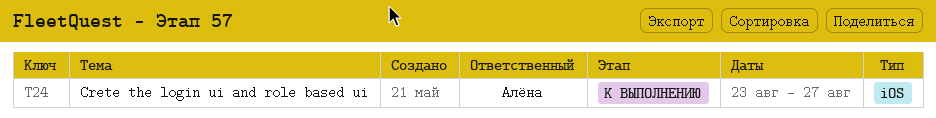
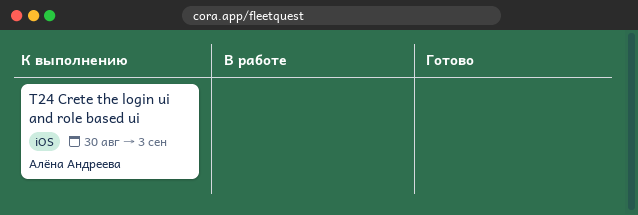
T24, start: Aug 23 -> Aug 30
T24, due: Aug 27 -> Sep 3

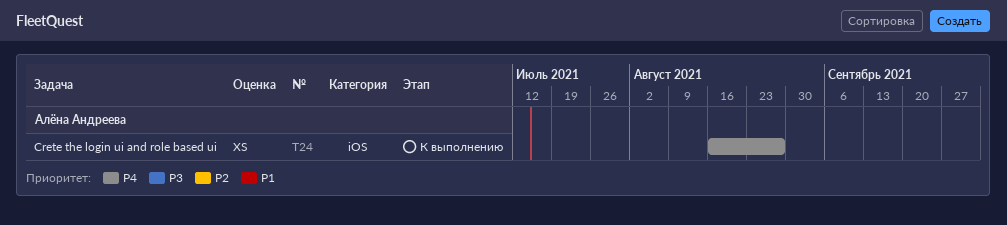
T24, start: Aug 30 -> Aug 16
T24, due: Sep 3 -> Aug 27

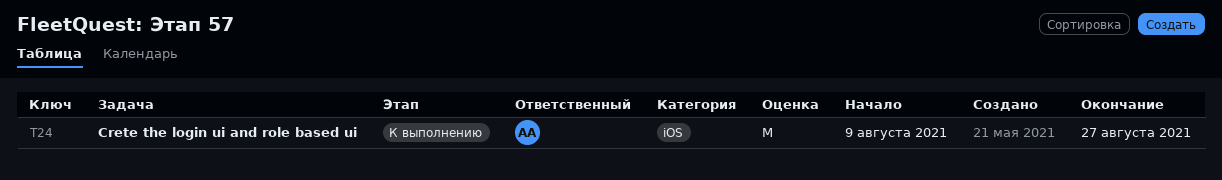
T24, estimate: XS -> M
T24, start: Aug 16 -> Aug 9

